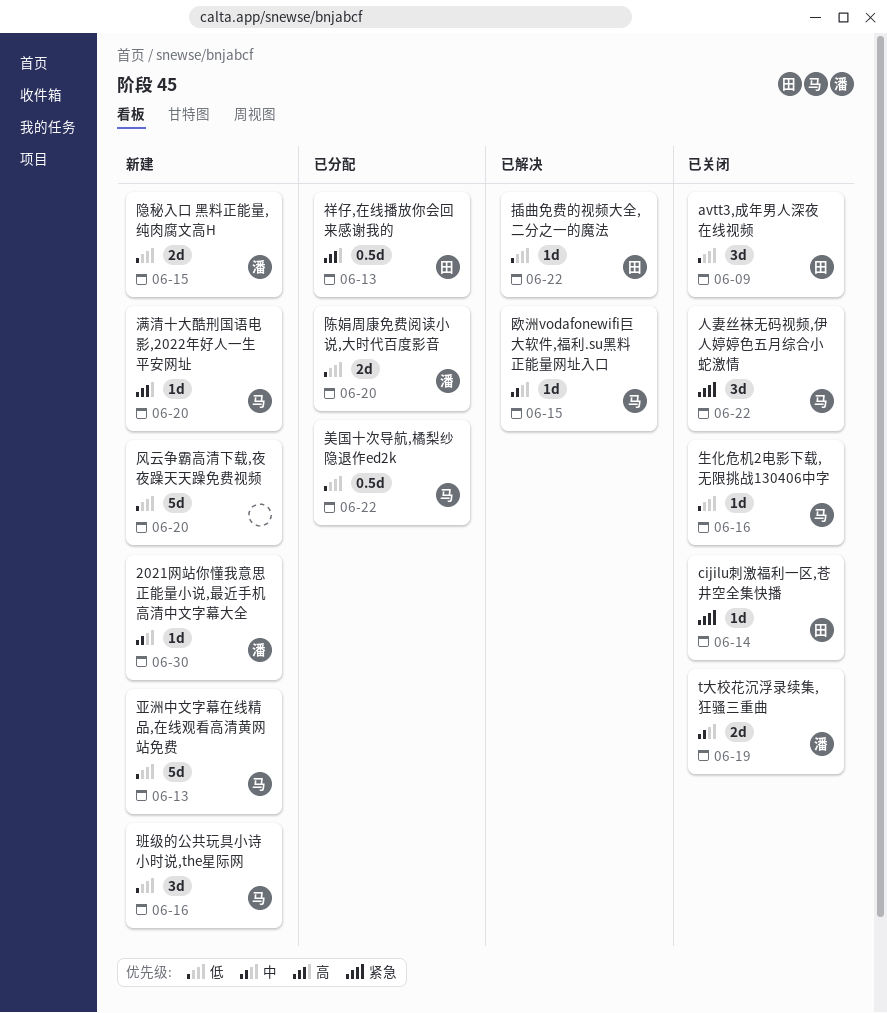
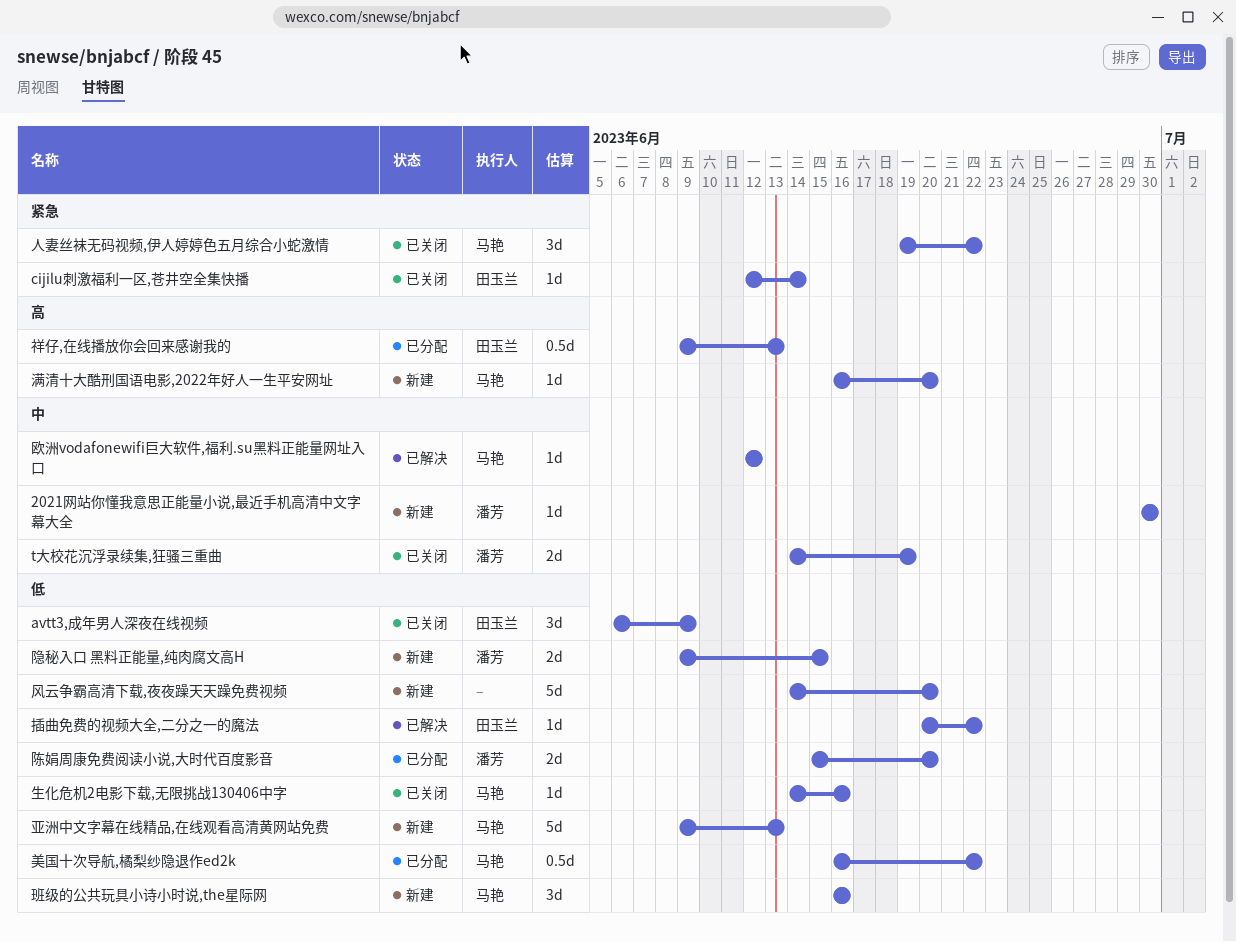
欧洲vodafonewifi巨大软件,福利.su黑料正能量网址入口, due: Jun 15 -> Jun 12

